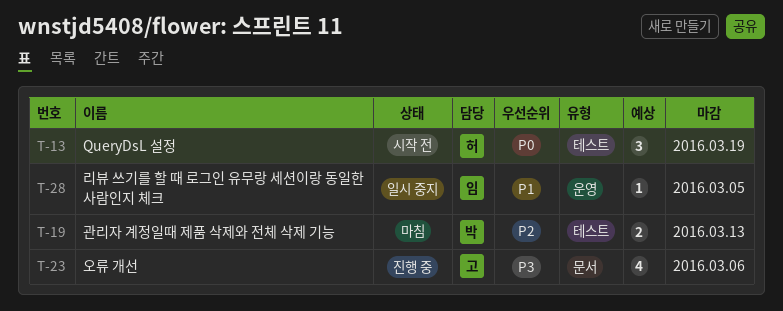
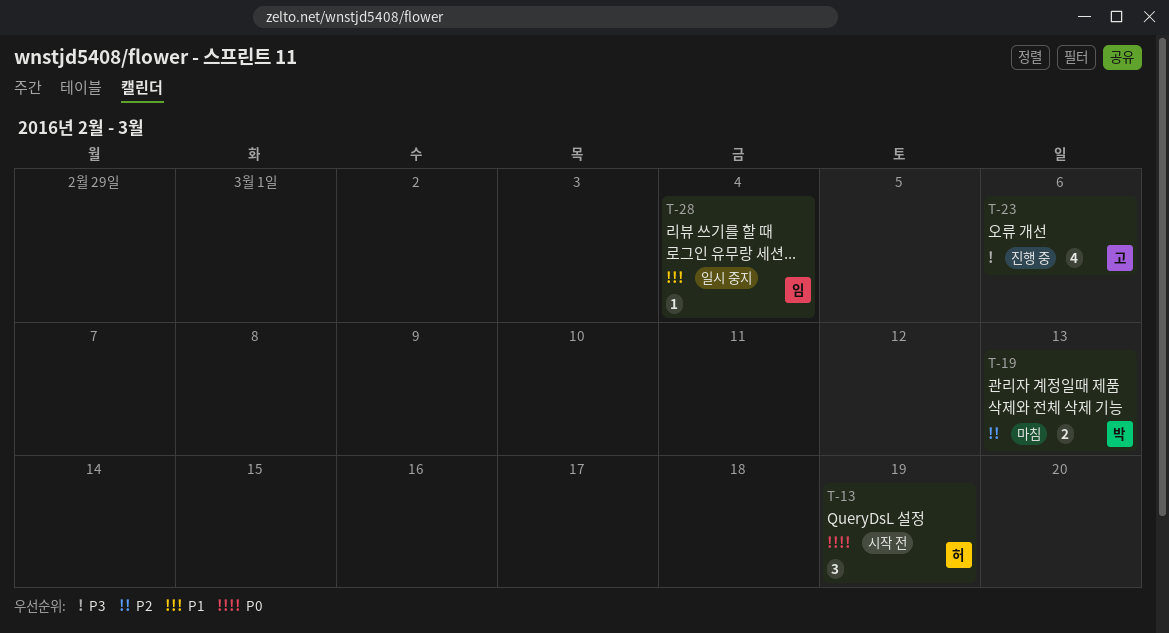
T-28, due: Mar 5 -> Mar 4

